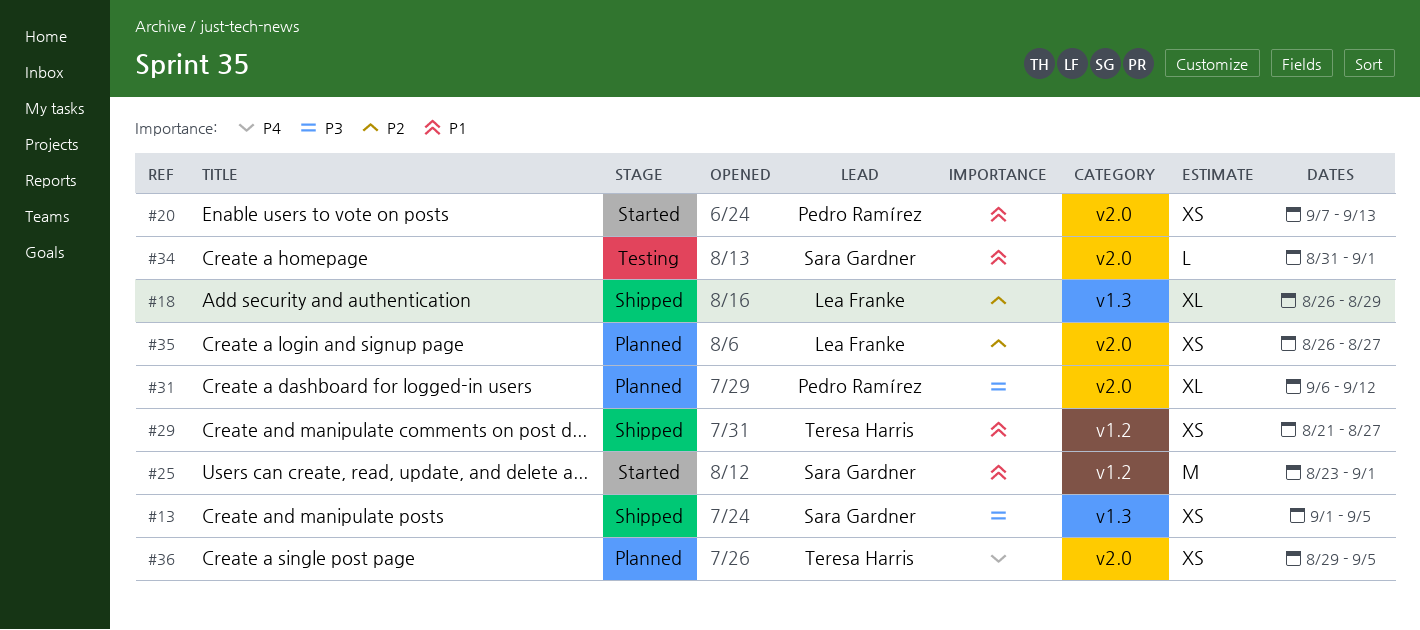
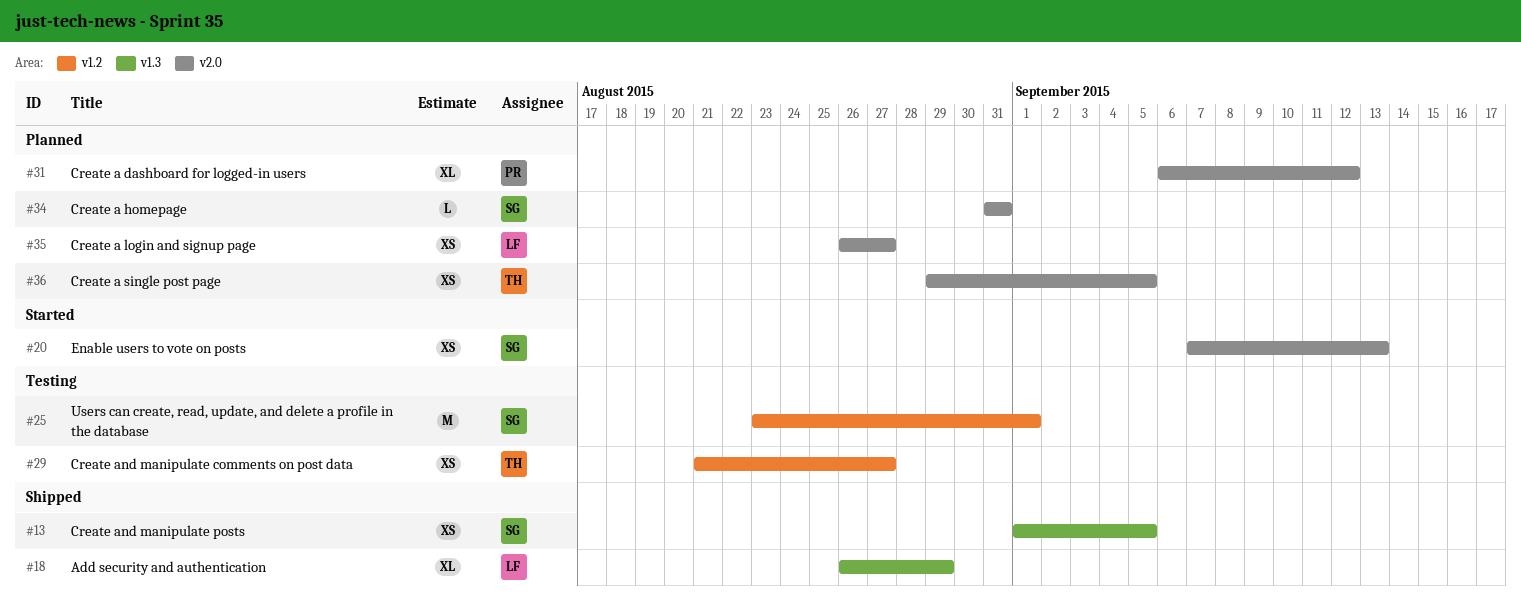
#20, owner: Pedro Ramírez -> Sara Gardner
#25, status: Started -> Testing
#29, status: Shipped -> Testing
#34, status: Testing -> Planned
#34, due: Sep 1 -> Aug 31

